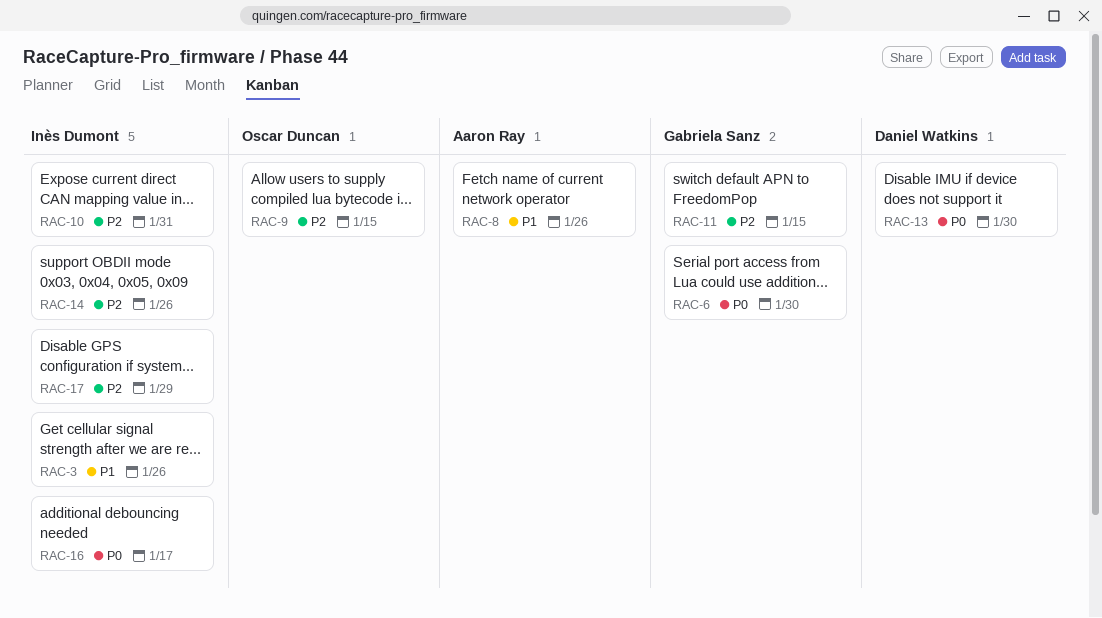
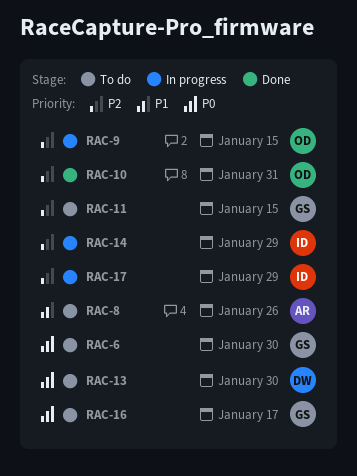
RAC-3: present -> none
RAC-10, owner: Inès Dumont -> Oscar Duncan
RAC-14, due: Jan 26 -> Jan 29
RAC-16, owner: Inès Dumont -> Gabriela Sanz

